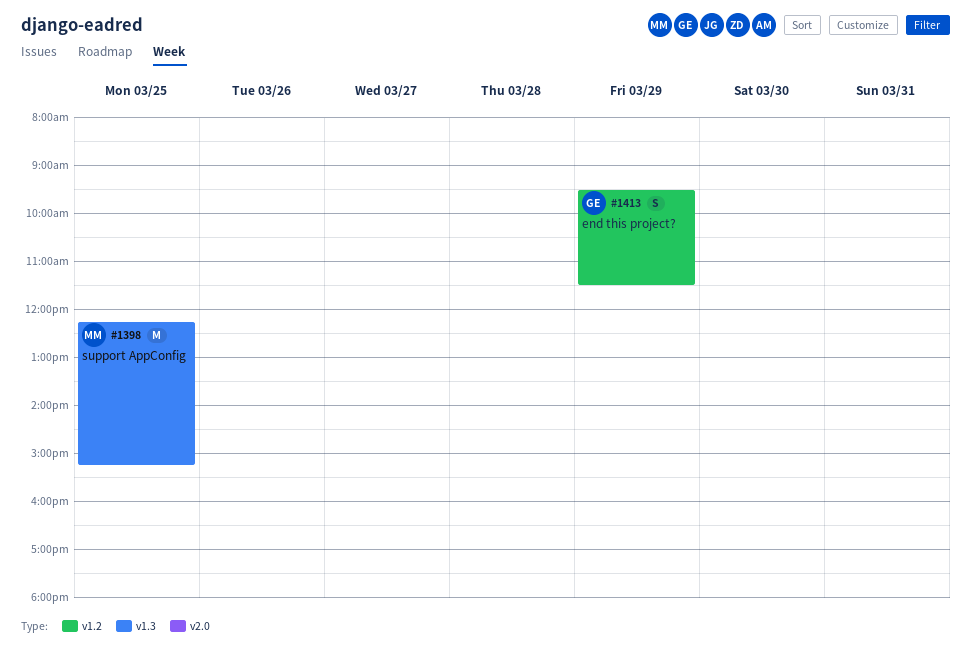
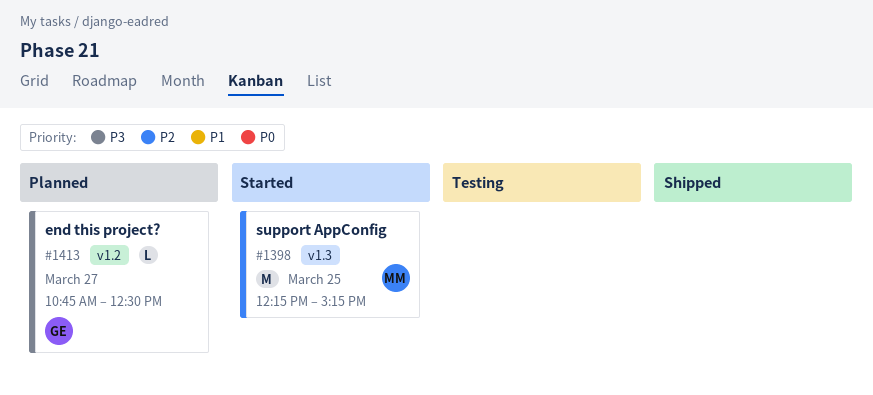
#1413, estimate: S -> L
#1413, day: Mar 29 -> Mar 27
#1413, begins: 09:30 -> 10:45
#1413, ends: 11:30 -> 12:30

